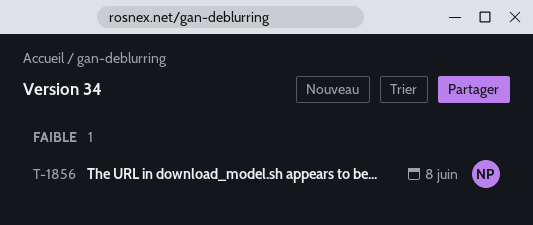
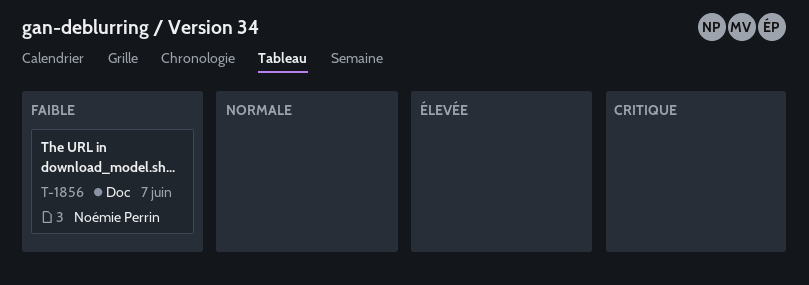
T-1856, due: Jun 8 -> Jun 7

